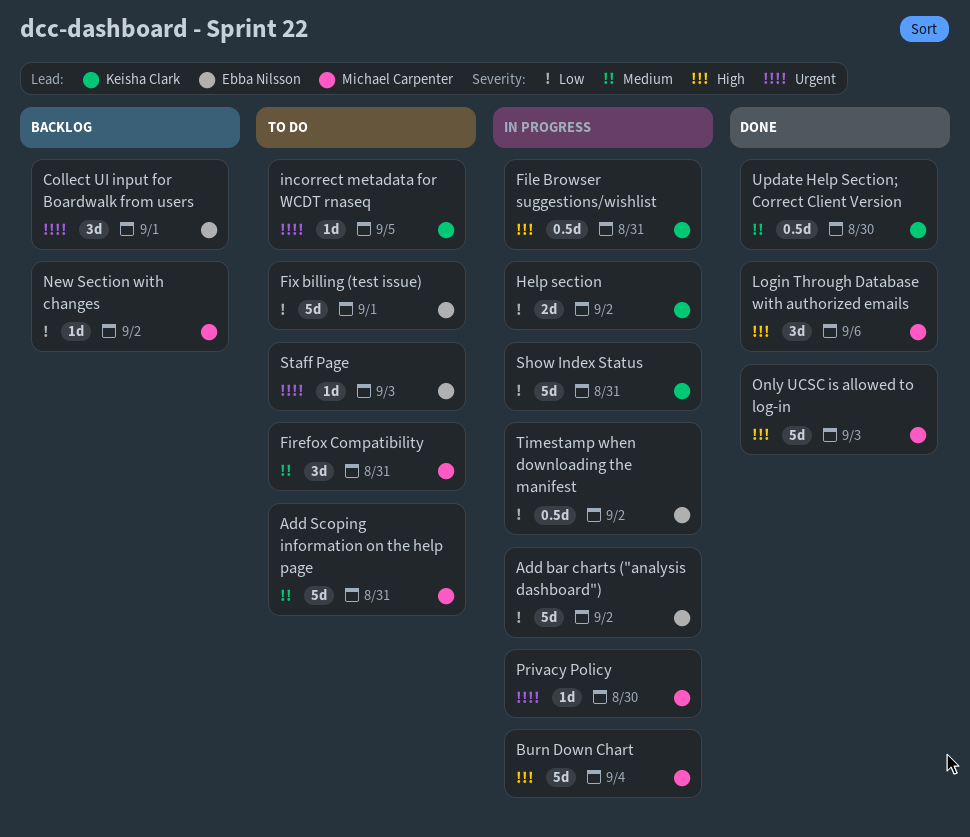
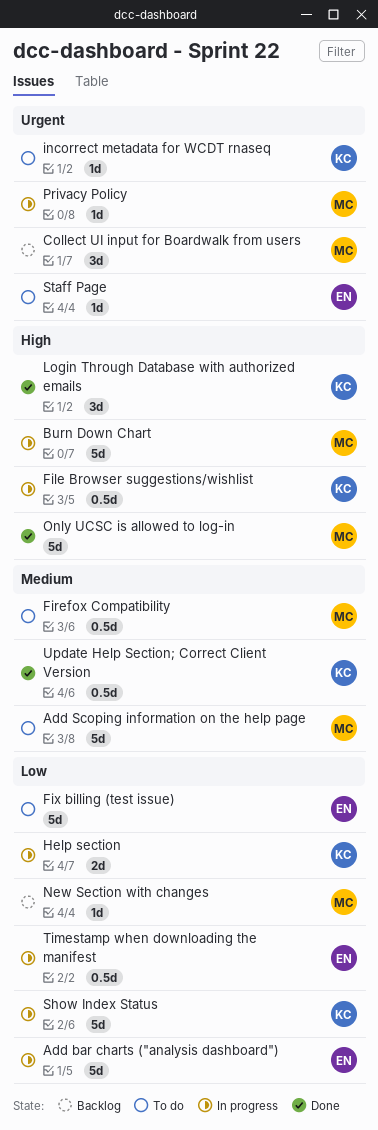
Collect UI input for Boardwalk from users, owner: Ebba Nilsson -> Michael Carpenter
Firefox Compatibility, estimate: 3d -> 0.5d
Login Through Database with authorized emails, owner: Michael Carpenter -> Keisha Clark

